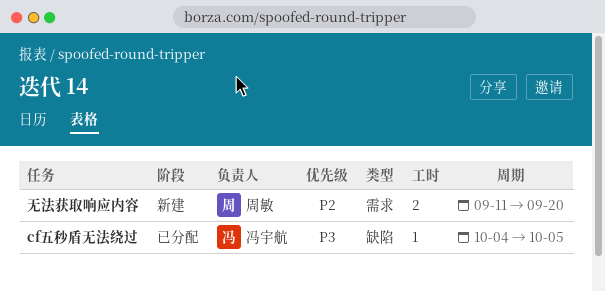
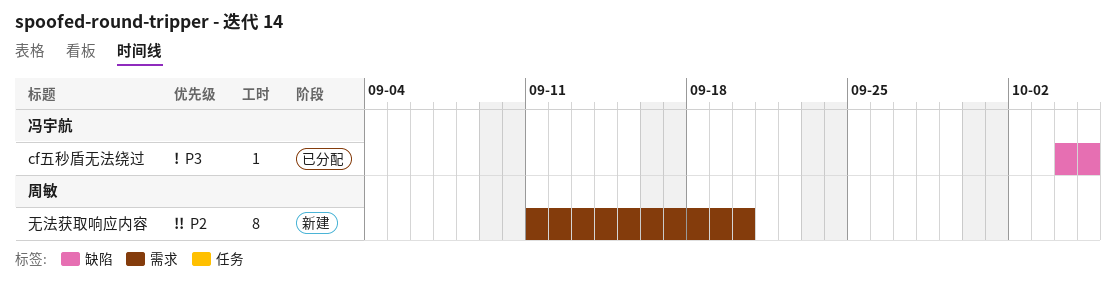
无法获取响应内容, estimate: 2 -> 8

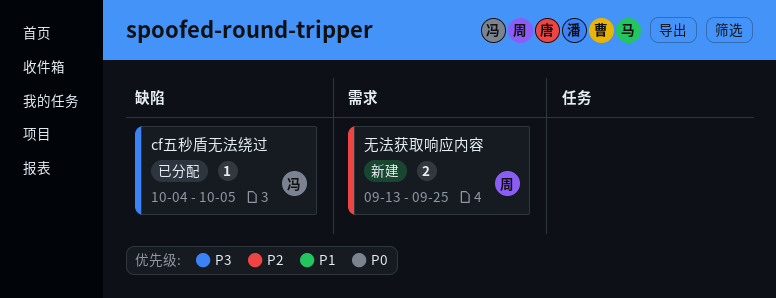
无法获取响应内容, estimate: 8 -> 2
无法获取响应内容, start: Sep 11 -> Sep 13
无法获取响应内容, due: Sep 20 -> Sep 25

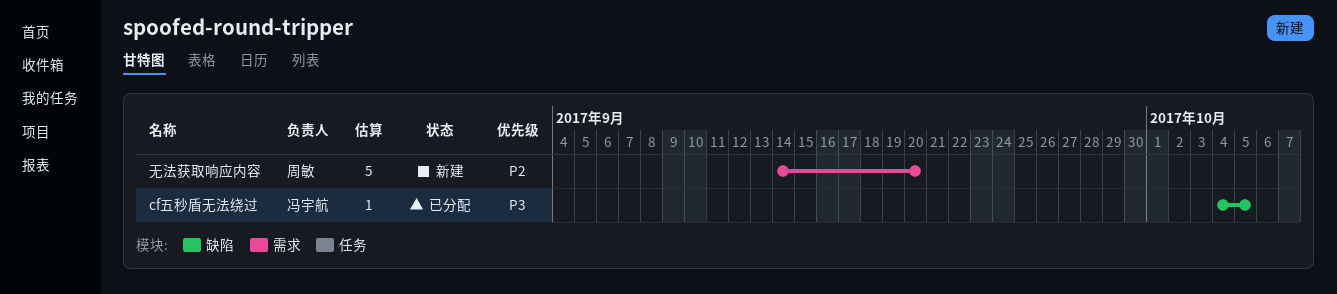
无法获取响应内容, estimate: 2 -> 5
无法获取响应内容, start: Sep 13 -> Sep 14
无法获取响应内容, due: Sep 25 -> Sep 20

